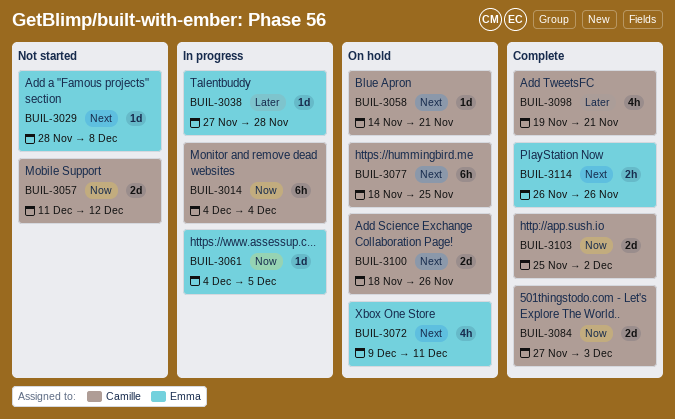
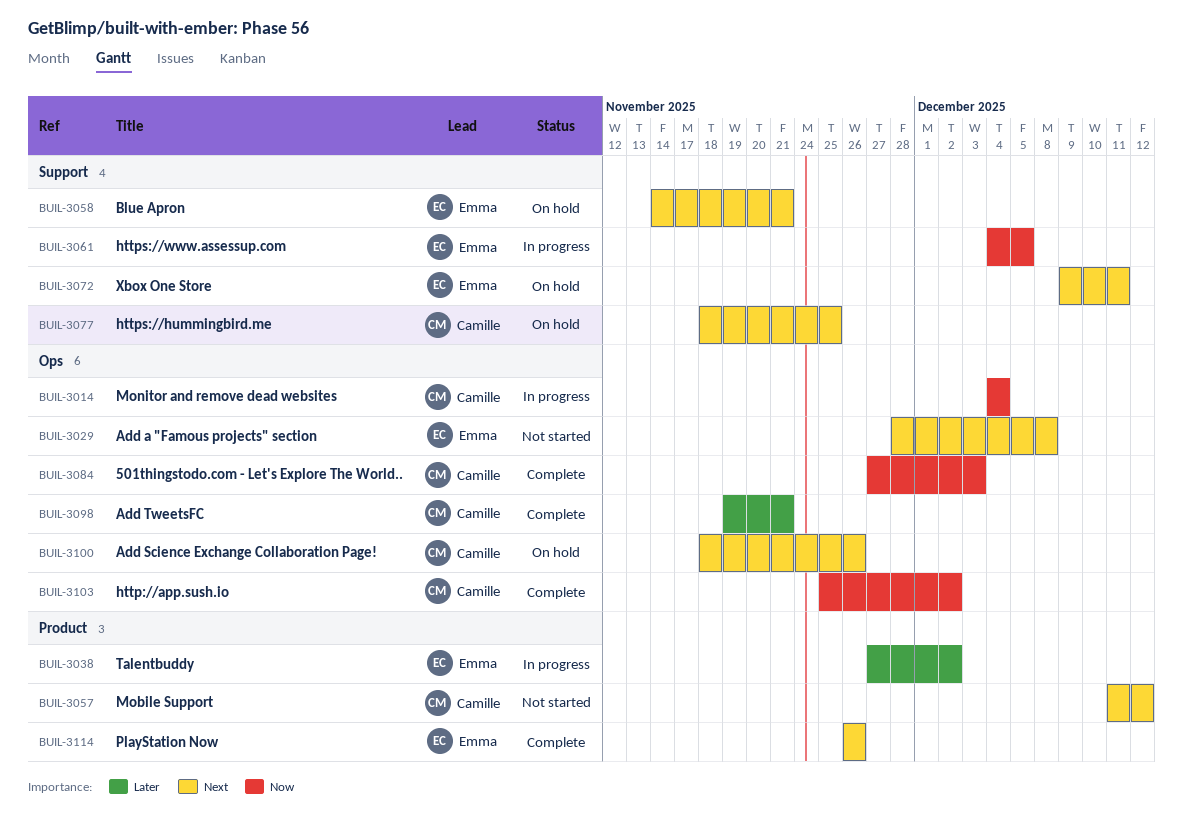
BUIL-3038, due: Nov 28 -> Dec 2
BUIL-3057, priority: Now -> Next
BUIL-3058, owner: Camille -> Emma

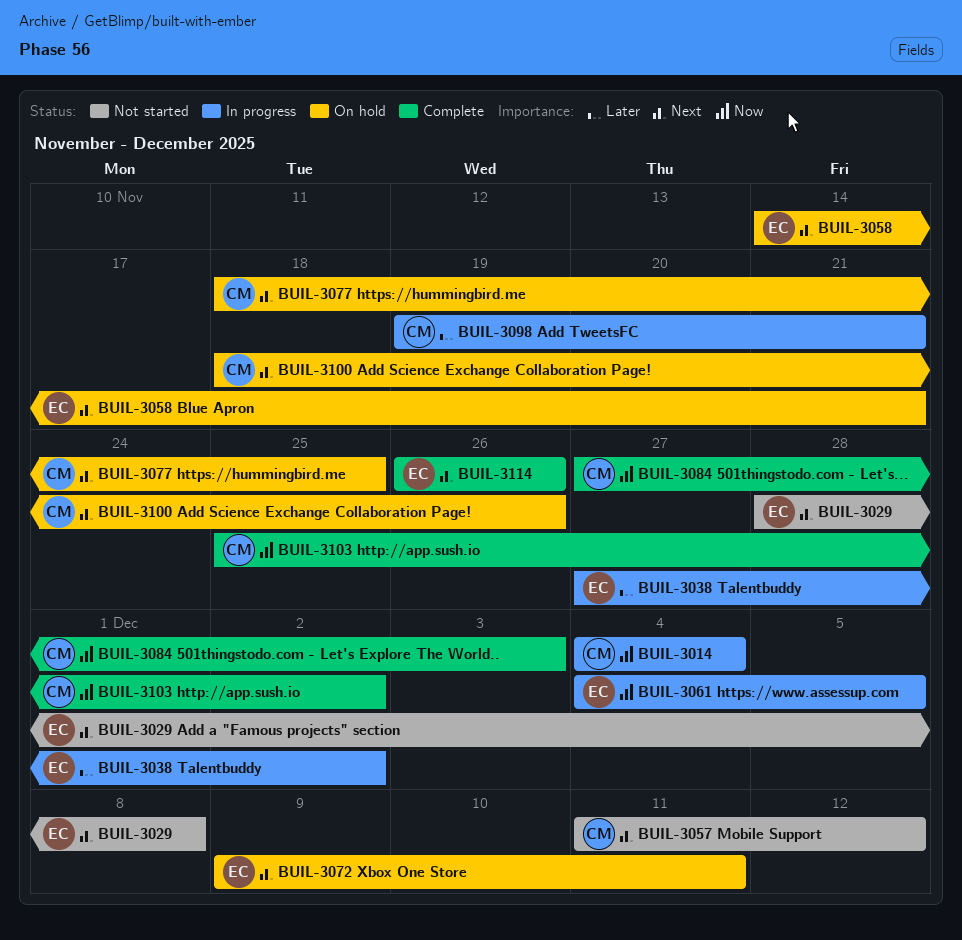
BUIL-3098, status: Complete -> In progress

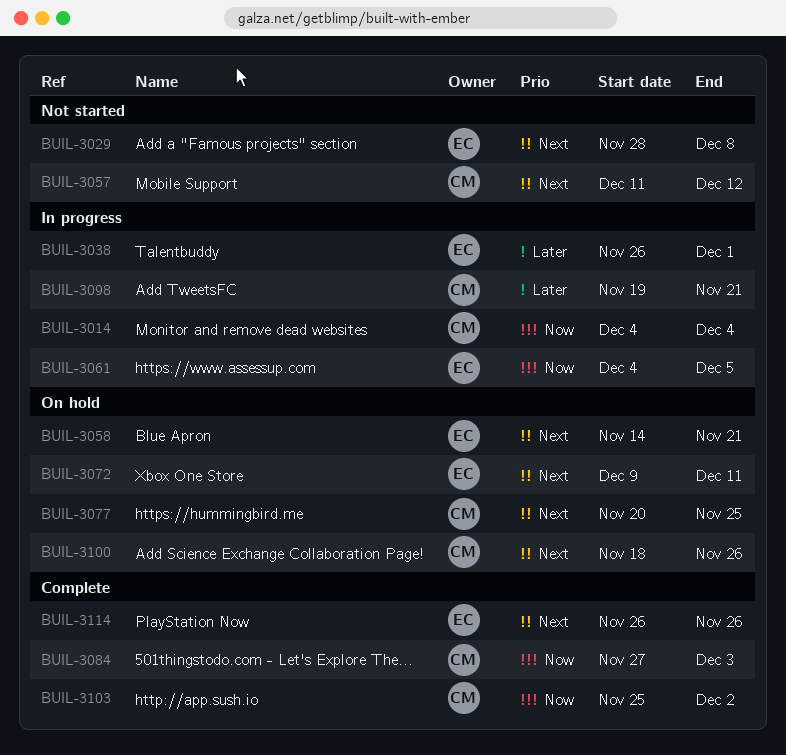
BUIL-3038, start: Nov 27 -> Nov 26
BUIL-3038, due: Dec 2 -> Dec 1
BUIL-3077, start: Nov 18 -> Nov 20

